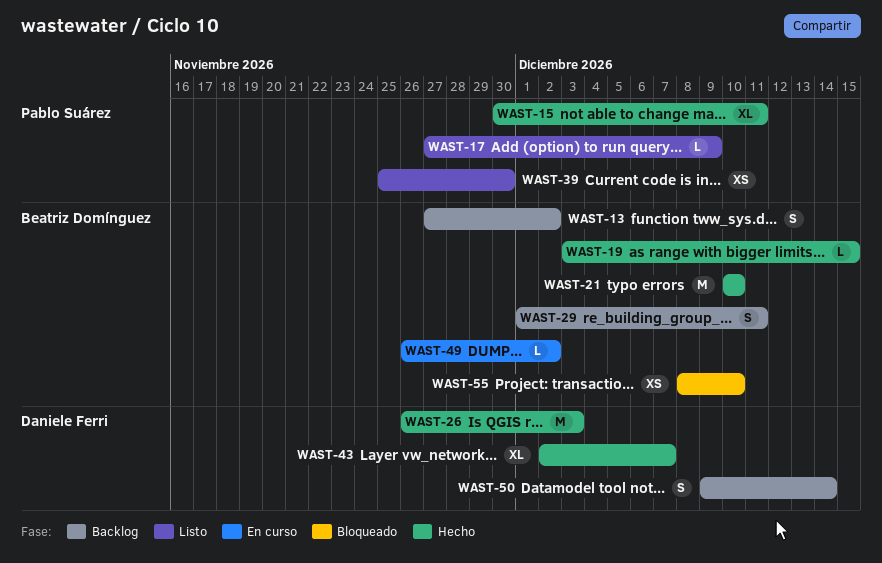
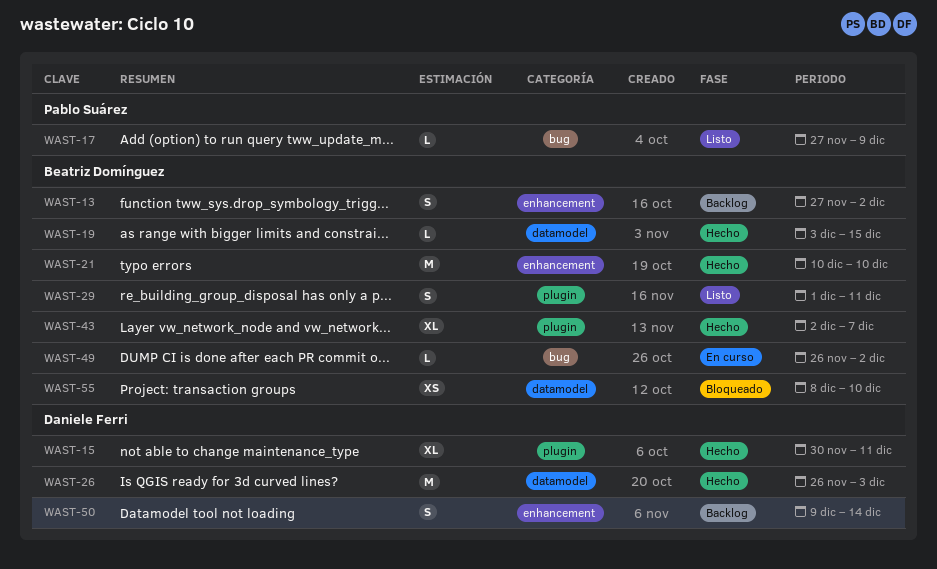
WAST-15, owner: Pablo Suárez -> Daniele Ferri
WAST-29, status: Backlog -> Listo
WAST-39: present -> none
WAST-43, owner: Daniele Ferri -> Beatriz Domínguez

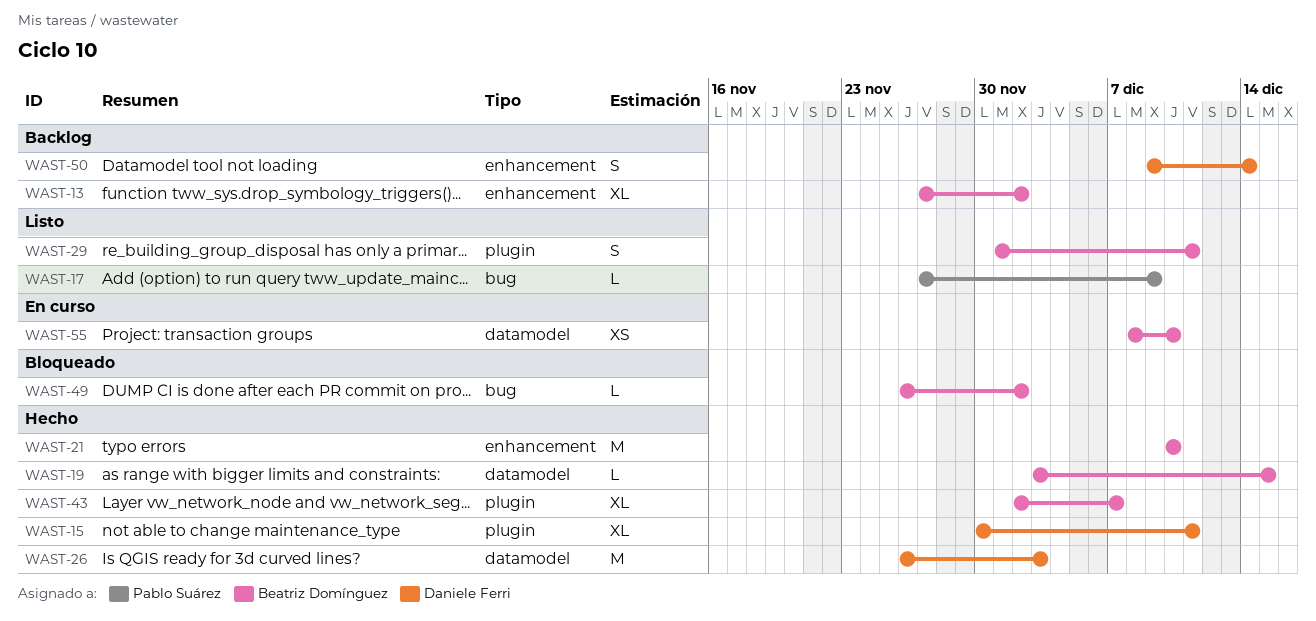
WAST-13, estimate: S -> XL
WAST-49, status: En curso -> Bloqueado
WAST-55, status: Bloqueado -> En curso

